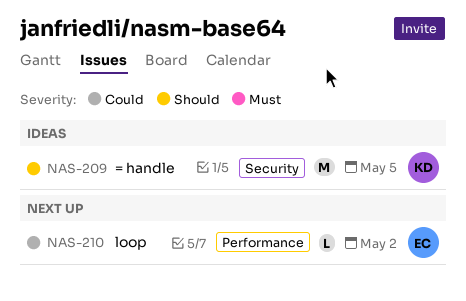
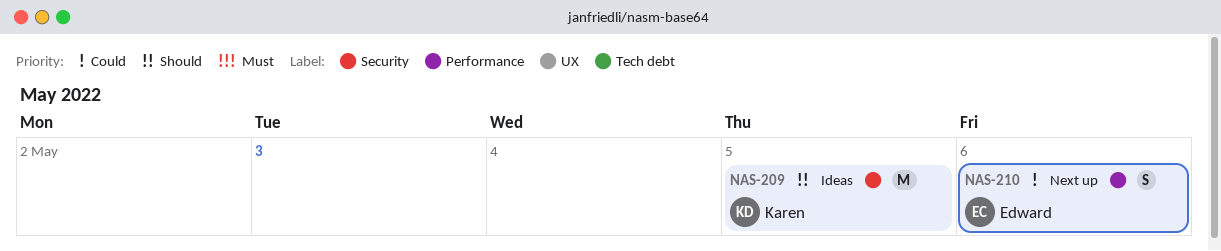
NAS-210, estimate: L -> S
NAS-210, due: May 2 -> May 6

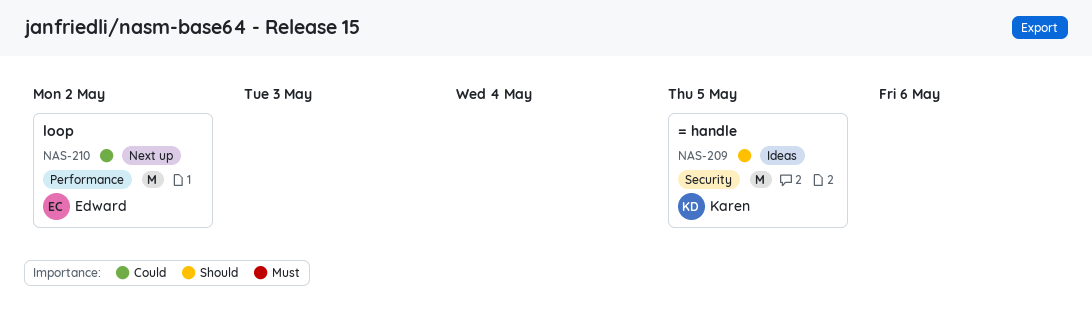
NAS-210, estimate: S -> M
NAS-210, due: May 6 -> May 2

